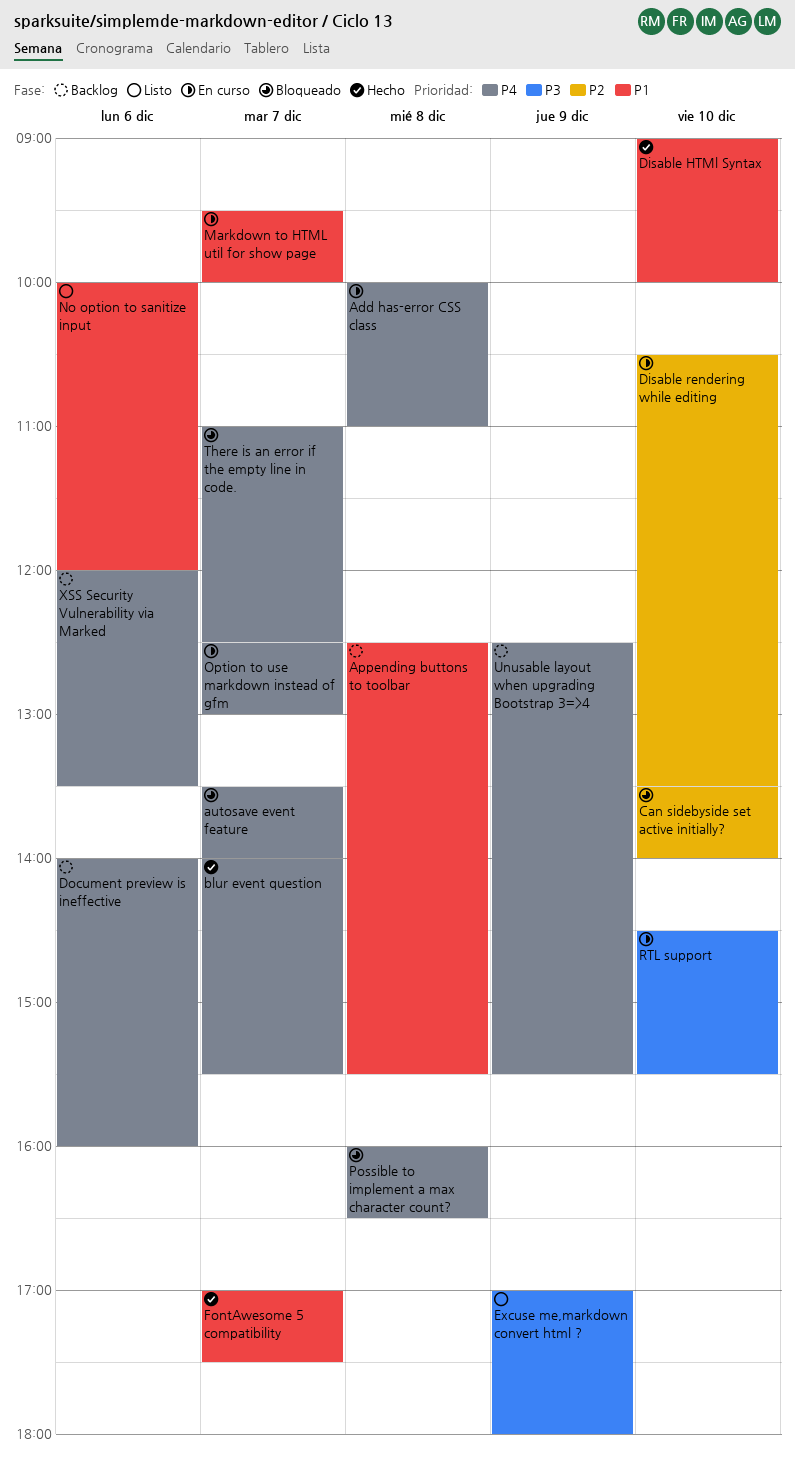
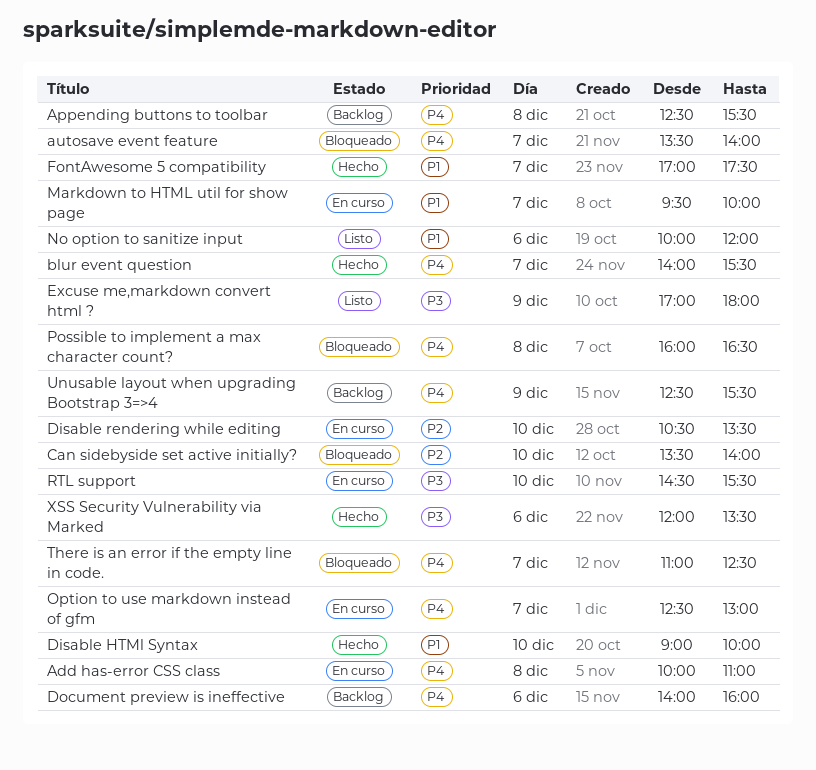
Appending buttons to toolbar, priority: P1 -> P4
XSS Security Vulnerability via Marked, status: Backlog -> Hecho
XSS Security Vulnerability via Marked, priority: P4 -> P3

